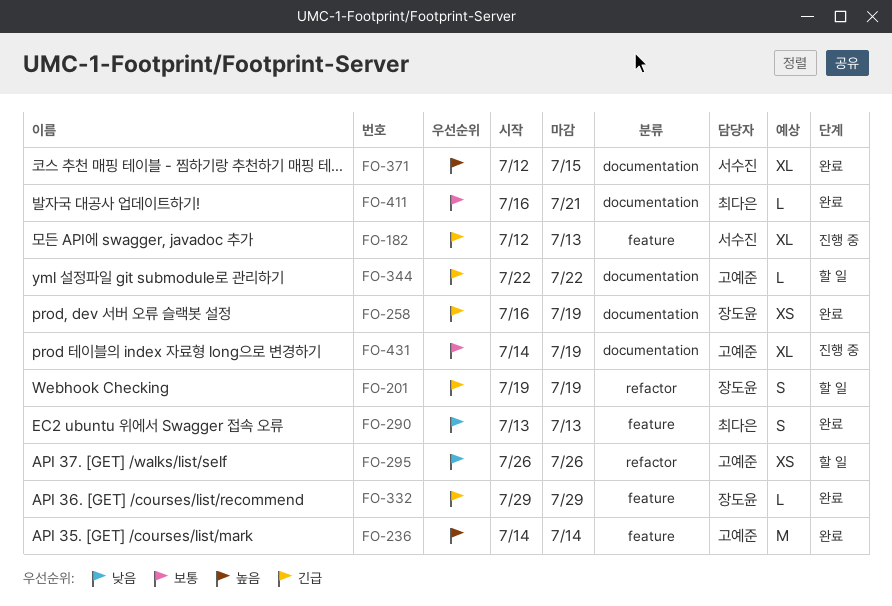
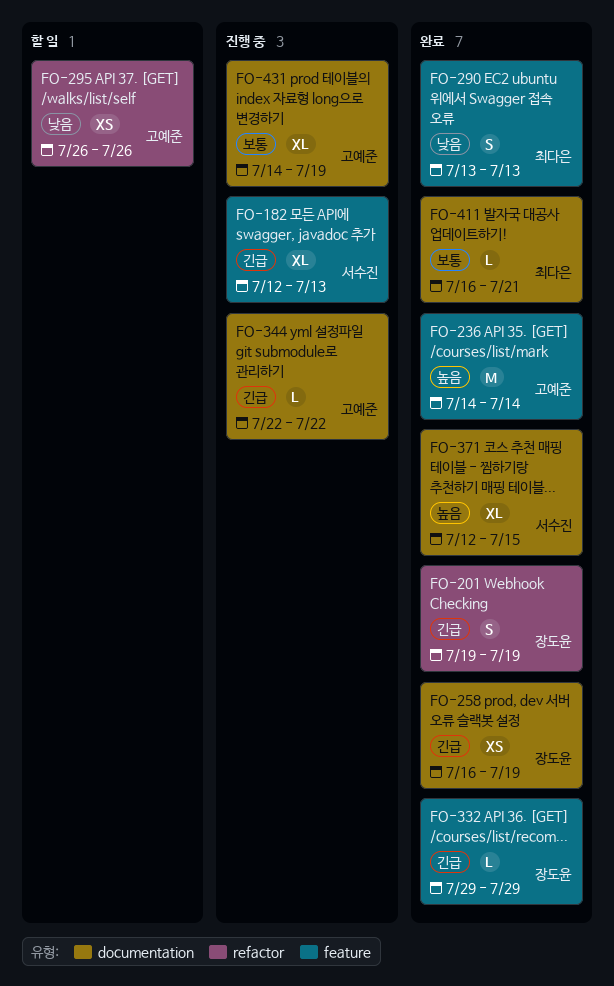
FO-201, status: 할 일 -> 완료
FO-344, status: 할 일 -> 진행 중

